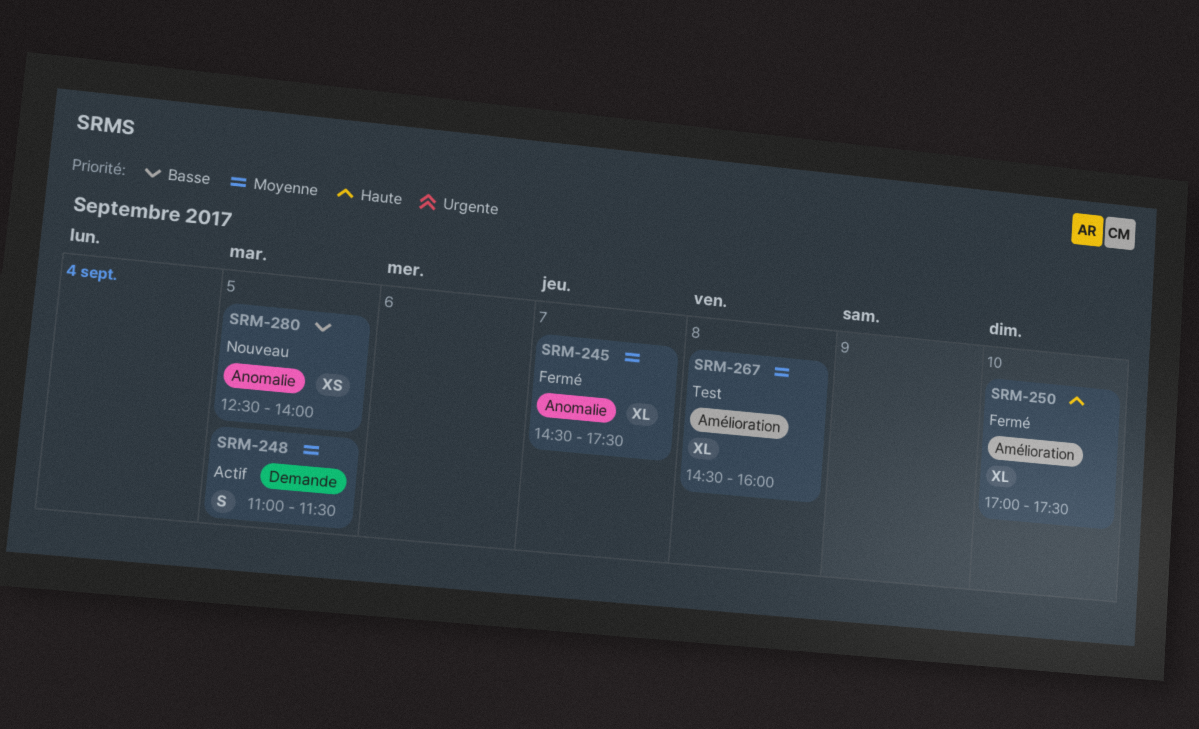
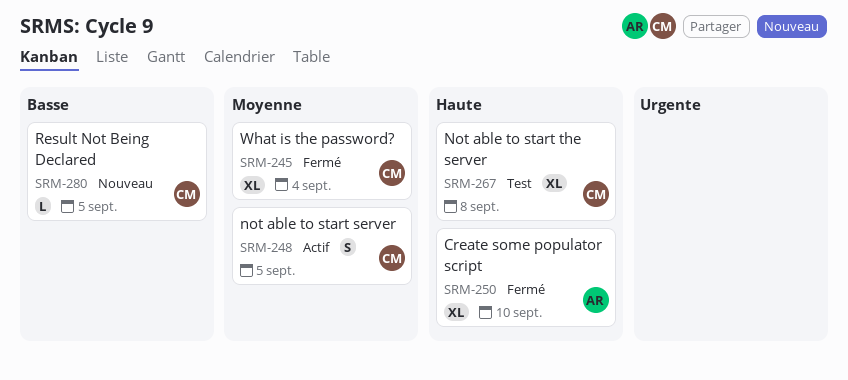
SRM-245, day: Sep 7 -> Sep 4
SRM-267, priority: Moyenne -> Haute
SRM-280, estimate: XS -> L

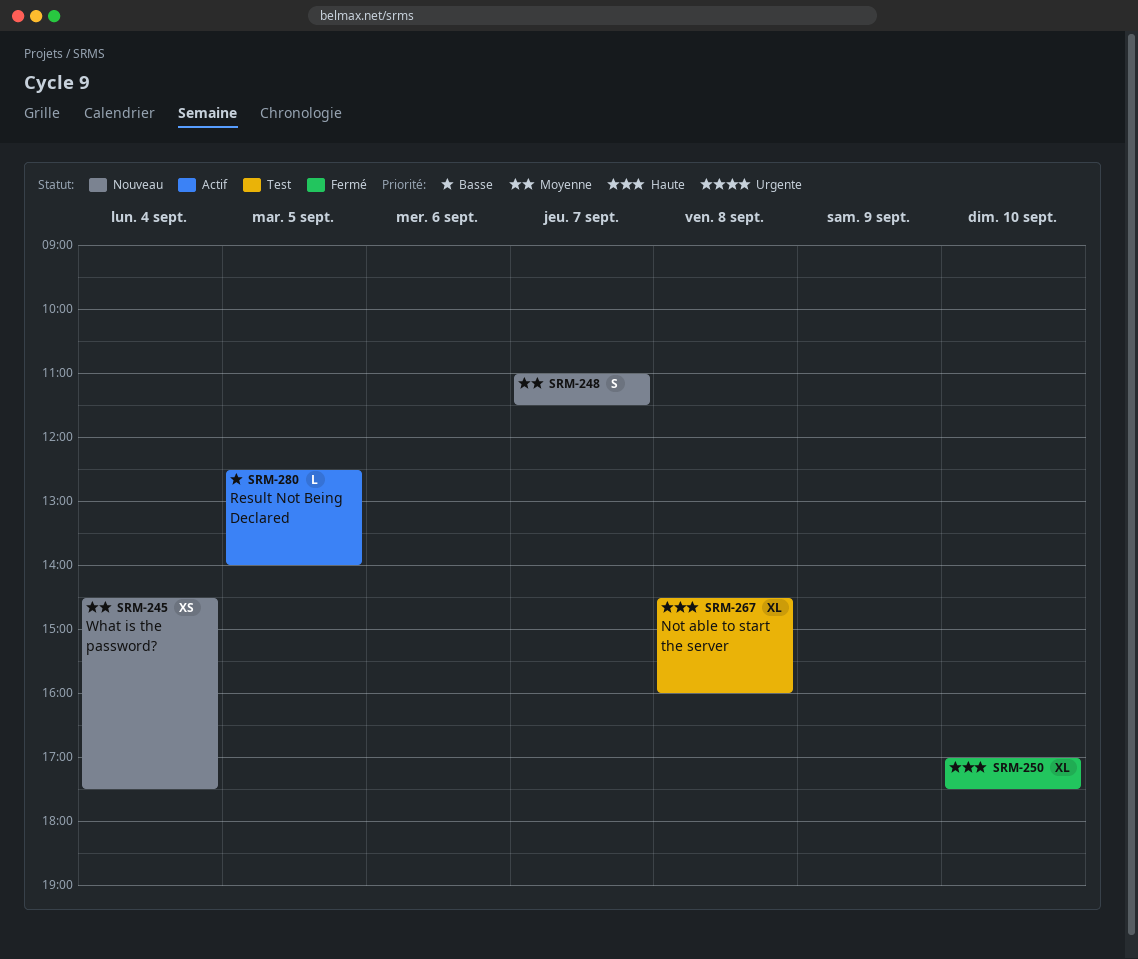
SRM-245, status: Fermé -> Nouveau
SRM-245, estimate: XL -> XS
SRM-248, status: Actif -> Nouveau
SRM-248, day: Sep 5 -> Sep 7
SRM-280, status: Nouveau -> Actif

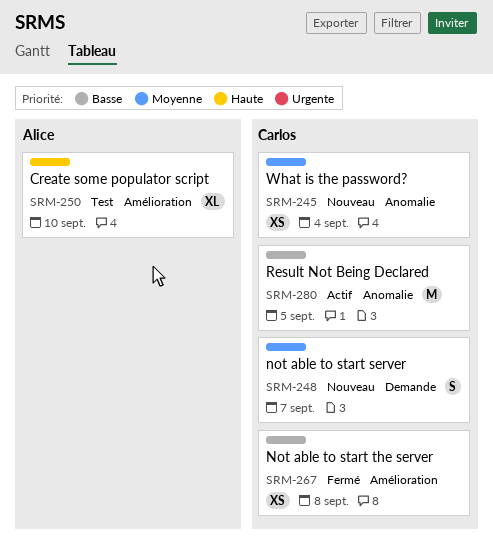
SRM-250, status: Fermé -> Test
SRM-267, status: Test -> Fermé
SRM-267, priority: Haute -> Basse
SRM-267, estimate: XL -> XS
SRM-280, estimate: L -> M

